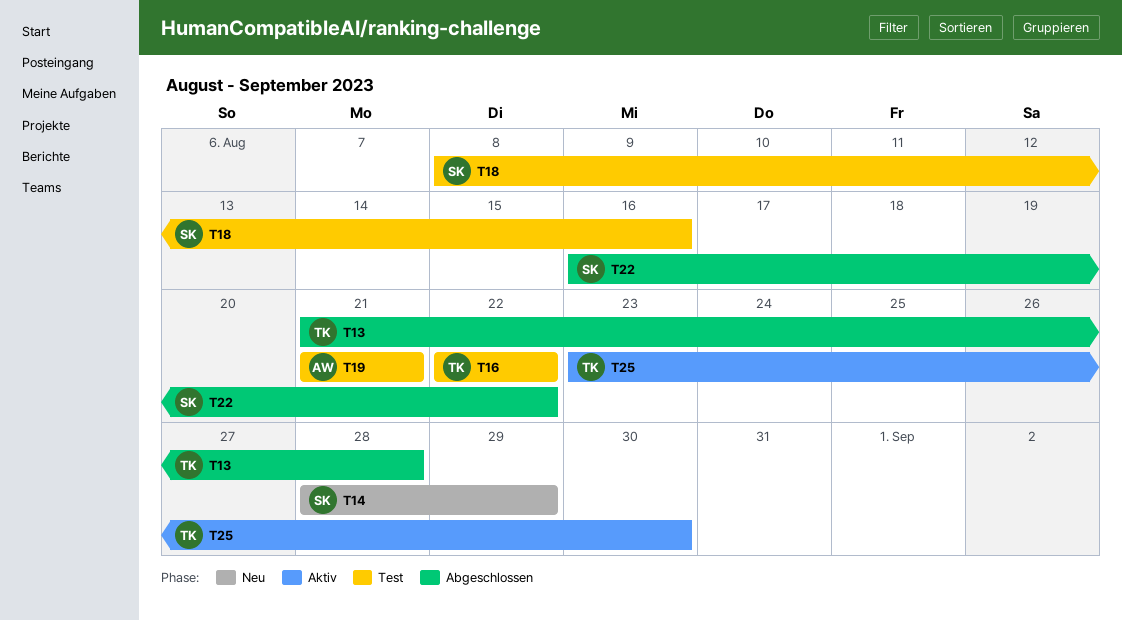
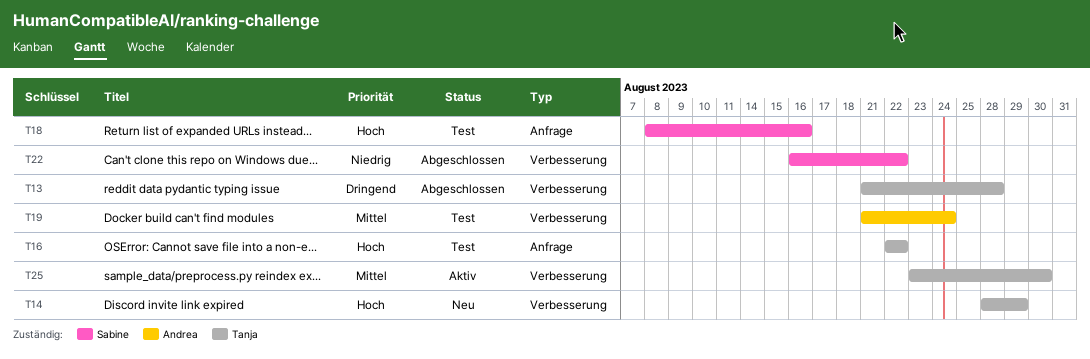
T14, owner: Sabine -> Tanja
T19, due: Aug 21 -> Aug 24

